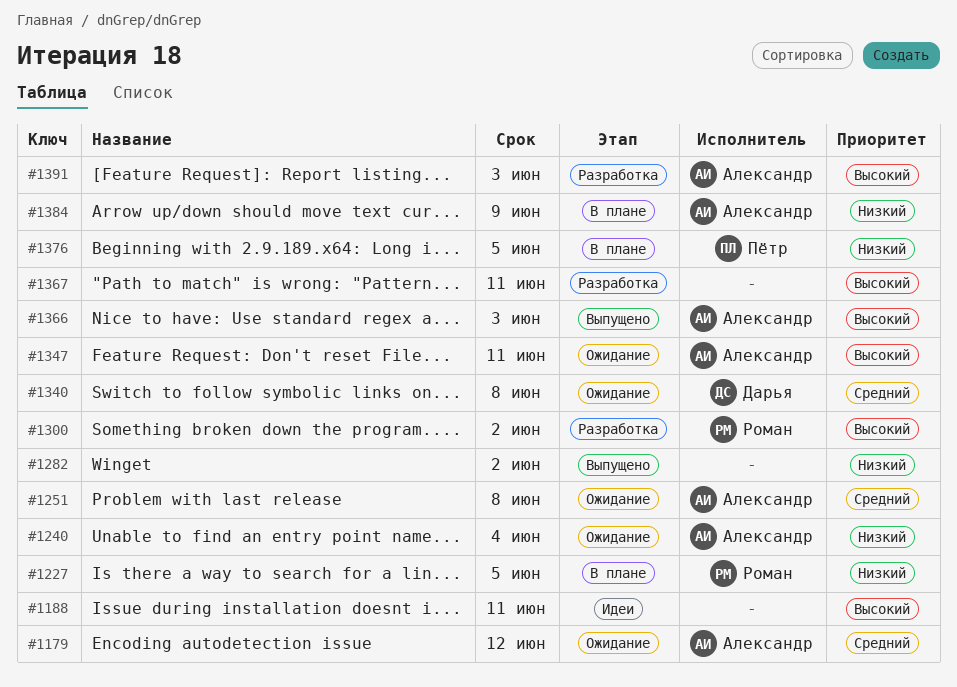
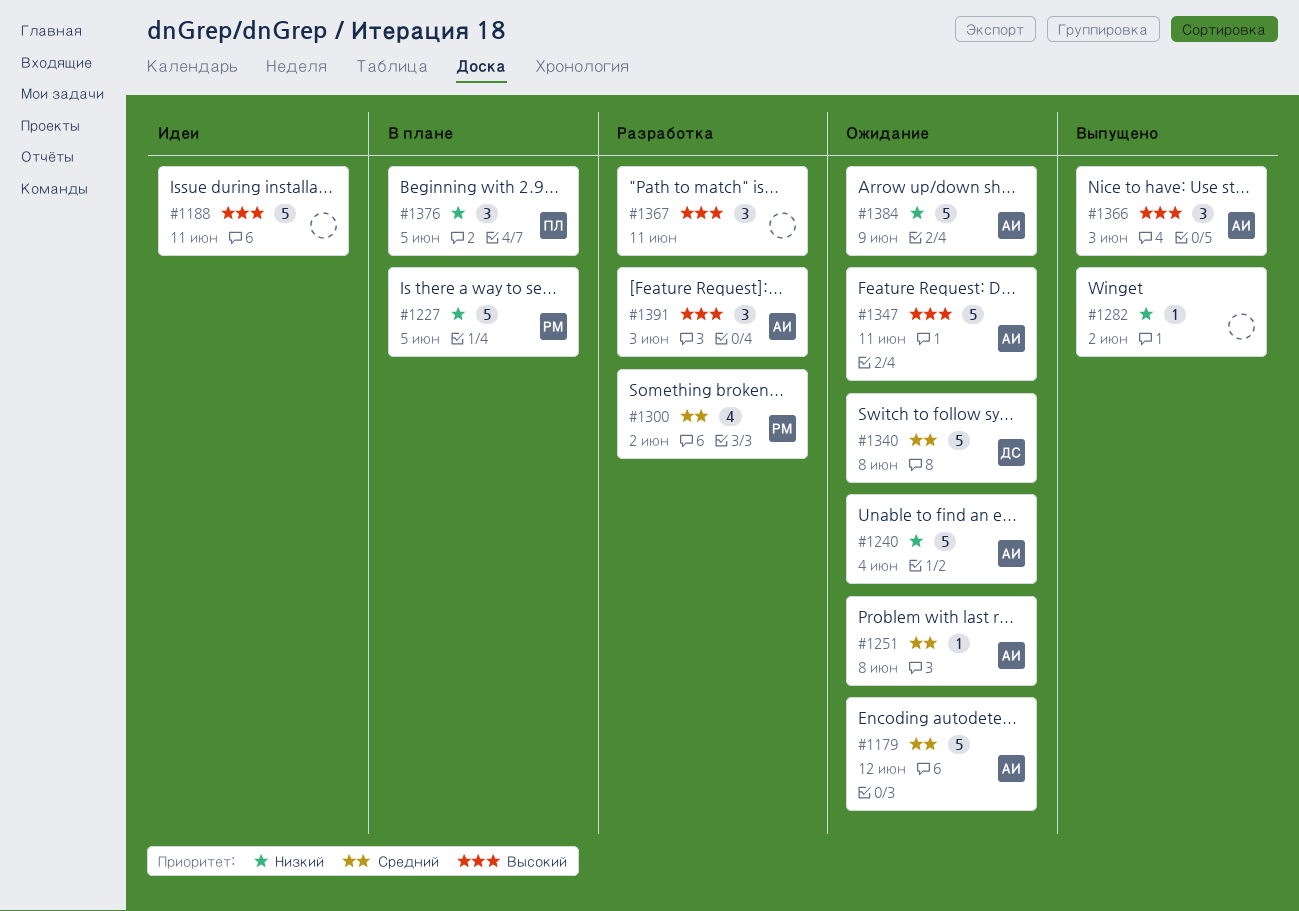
#1300, priority: Высокий -> Средний
#1384, status: В плане -> Ожидание

